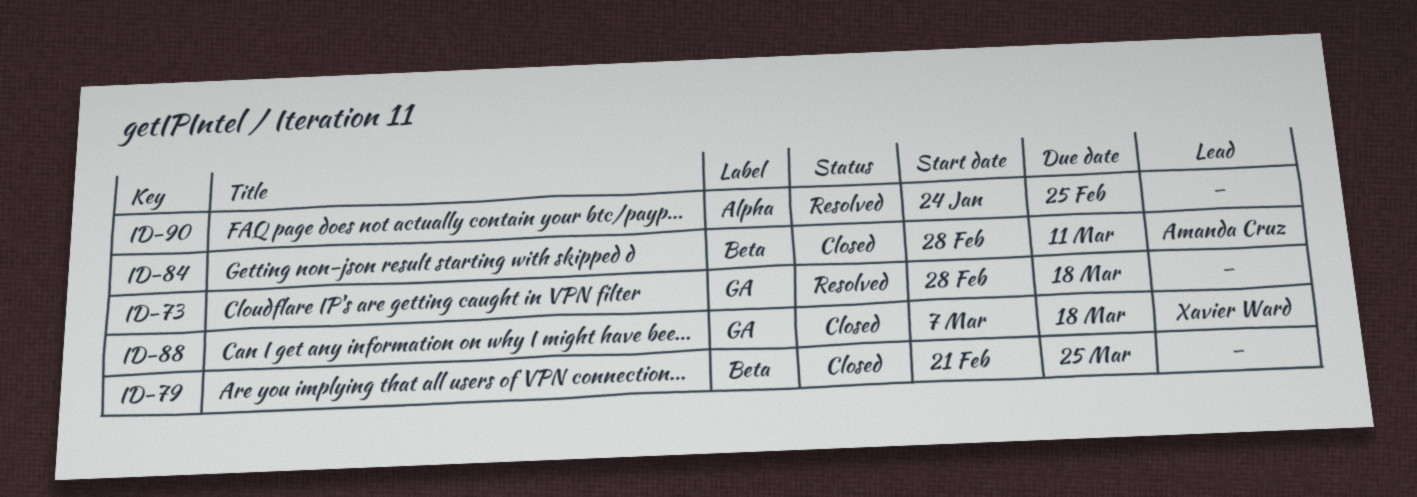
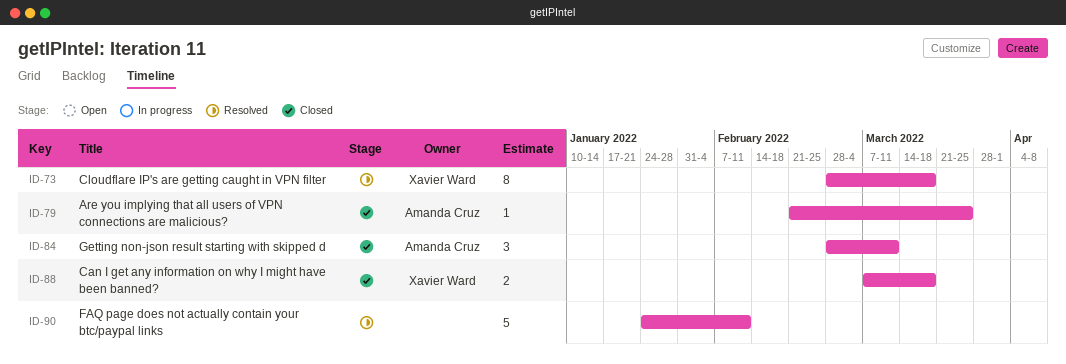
ID-73, owner: none -> Xavier Ward
ID-79, owner: none -> Amanda Cruz
ID-90, due: Feb 25 -> Feb 11

